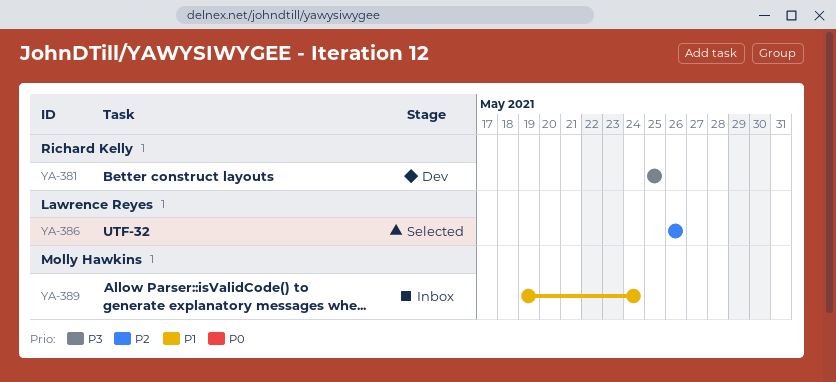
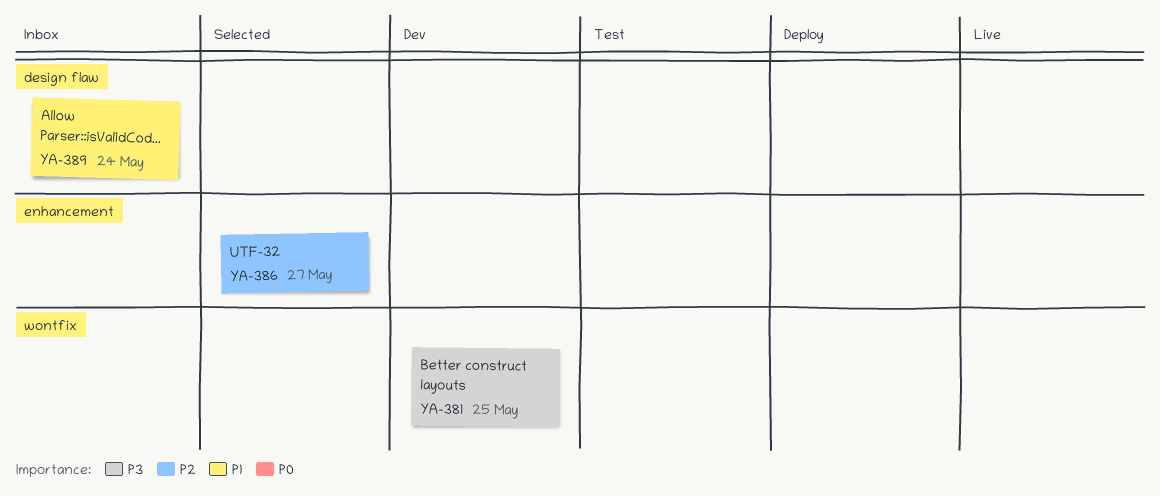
YA-386, due: May 26 -> May 27

